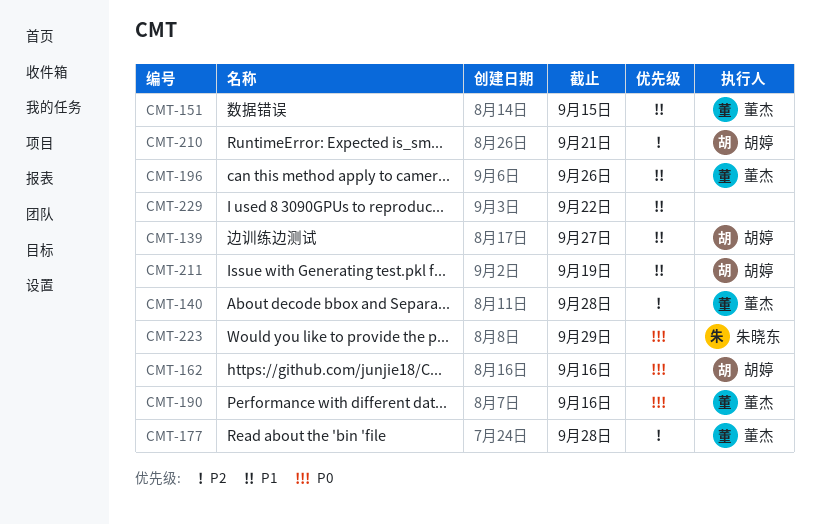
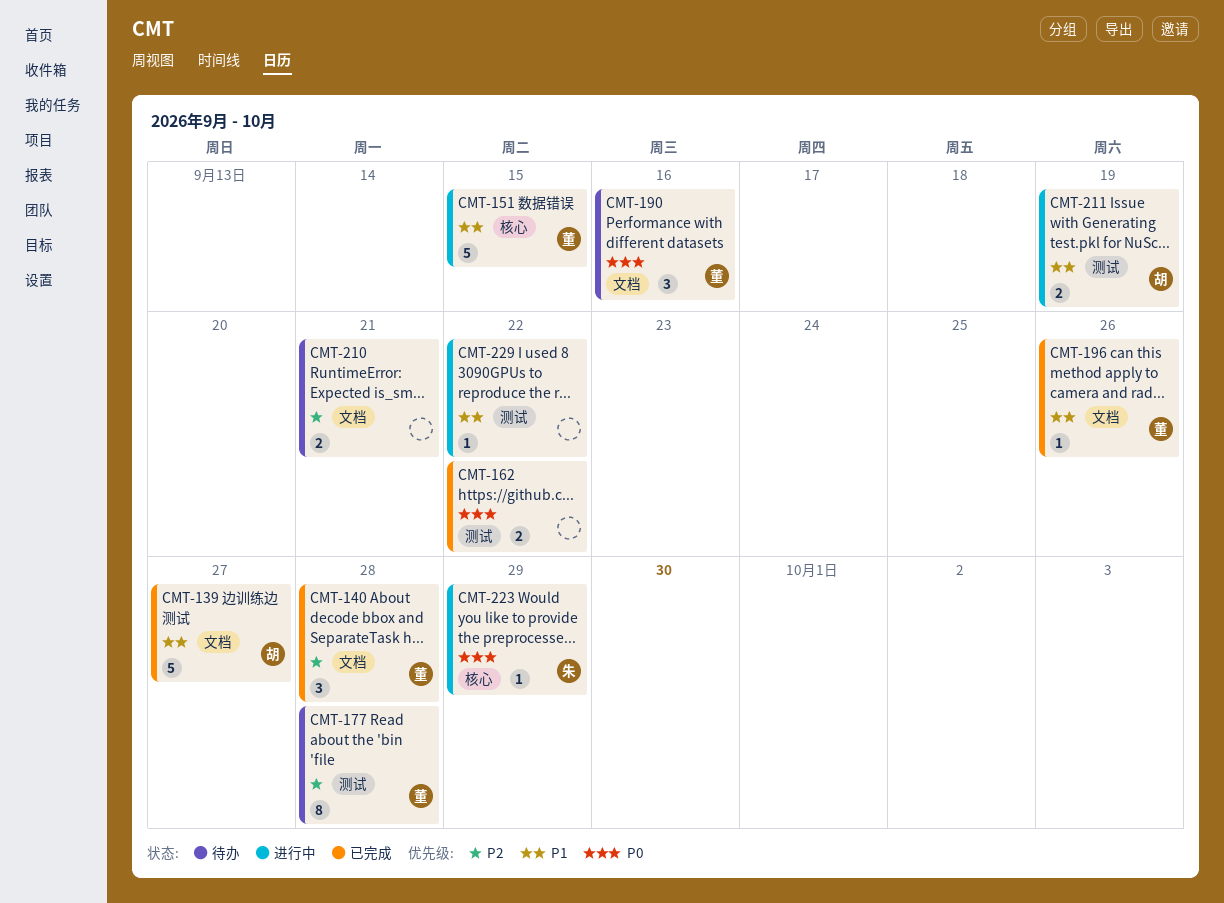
CMT-162, owner: 胡婷 -> none
CMT-162, due: Sep 16 -> Sep 22
CMT-210, owner: 胡婷 -> none

